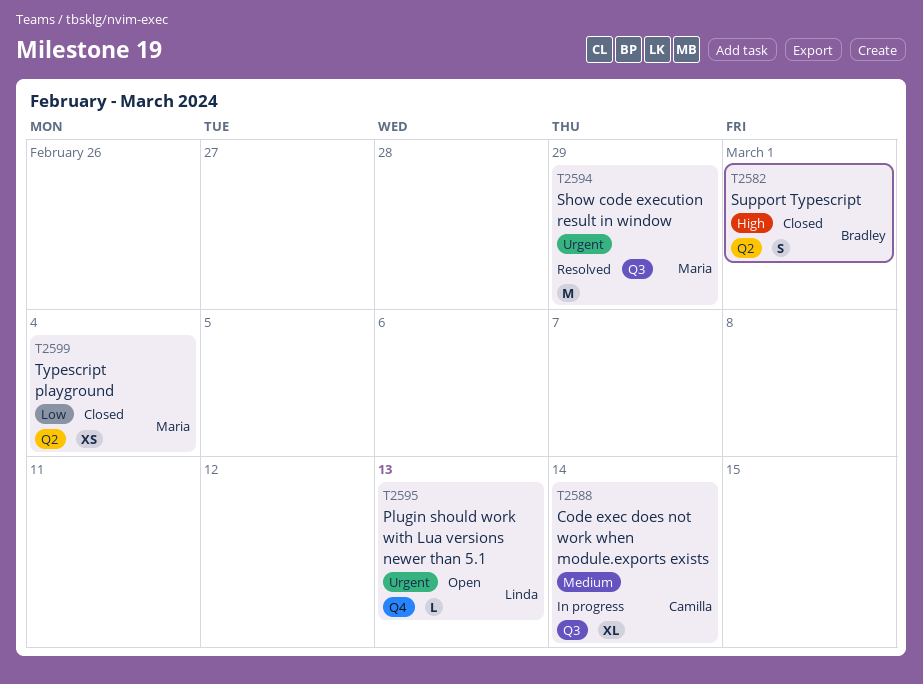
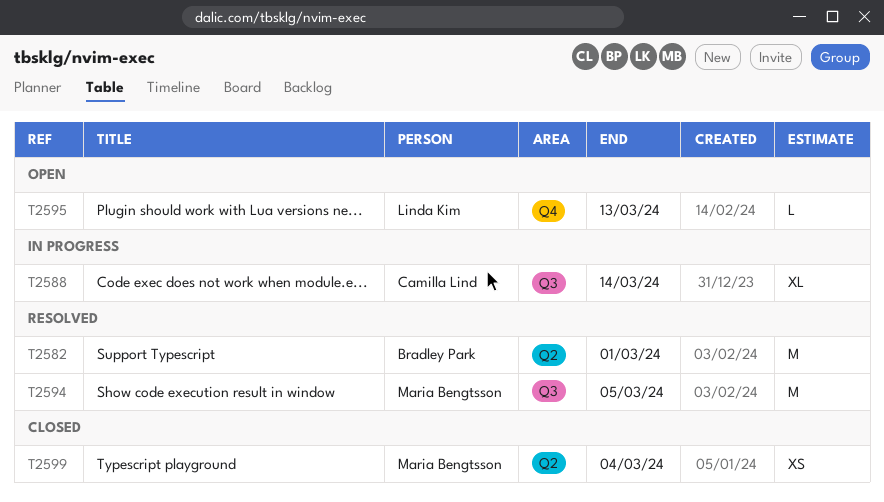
T2582, status: Closed -> Resolved
T2582, estimate: S -> M
T2594, due: Feb 29 -> Mar 5

